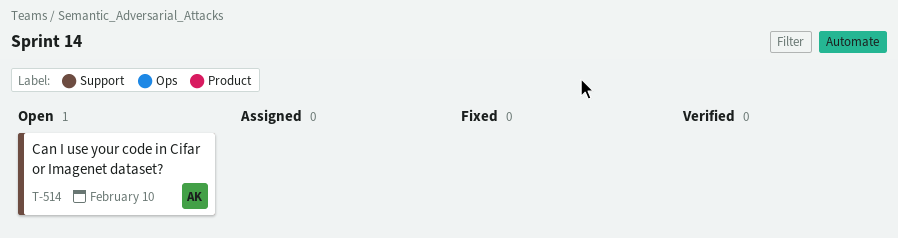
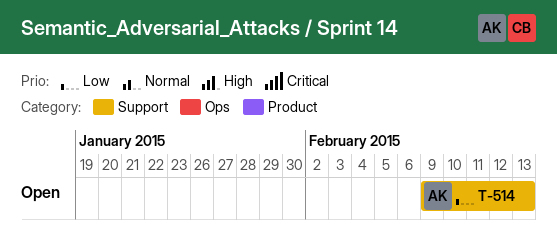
T-514, due: Feb 10 -> Feb 13

